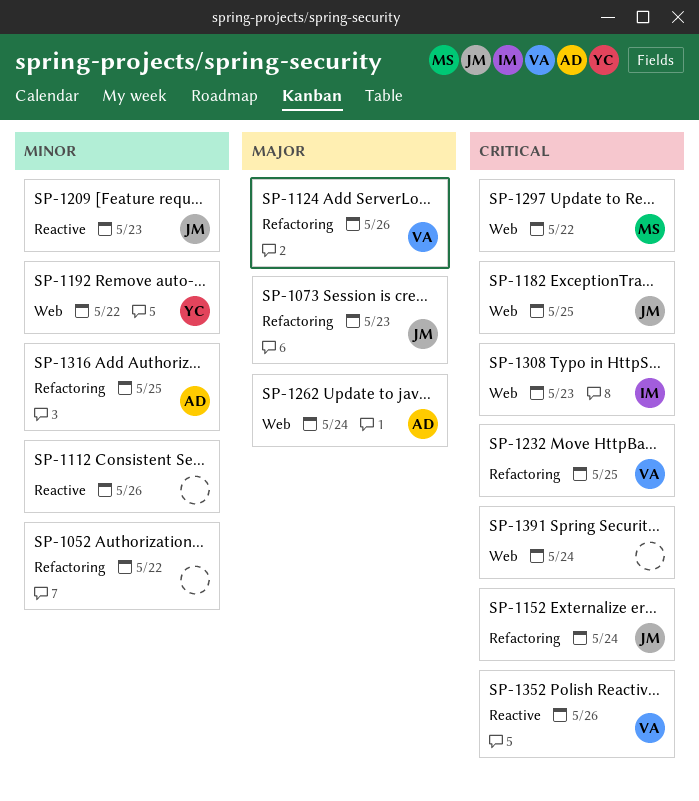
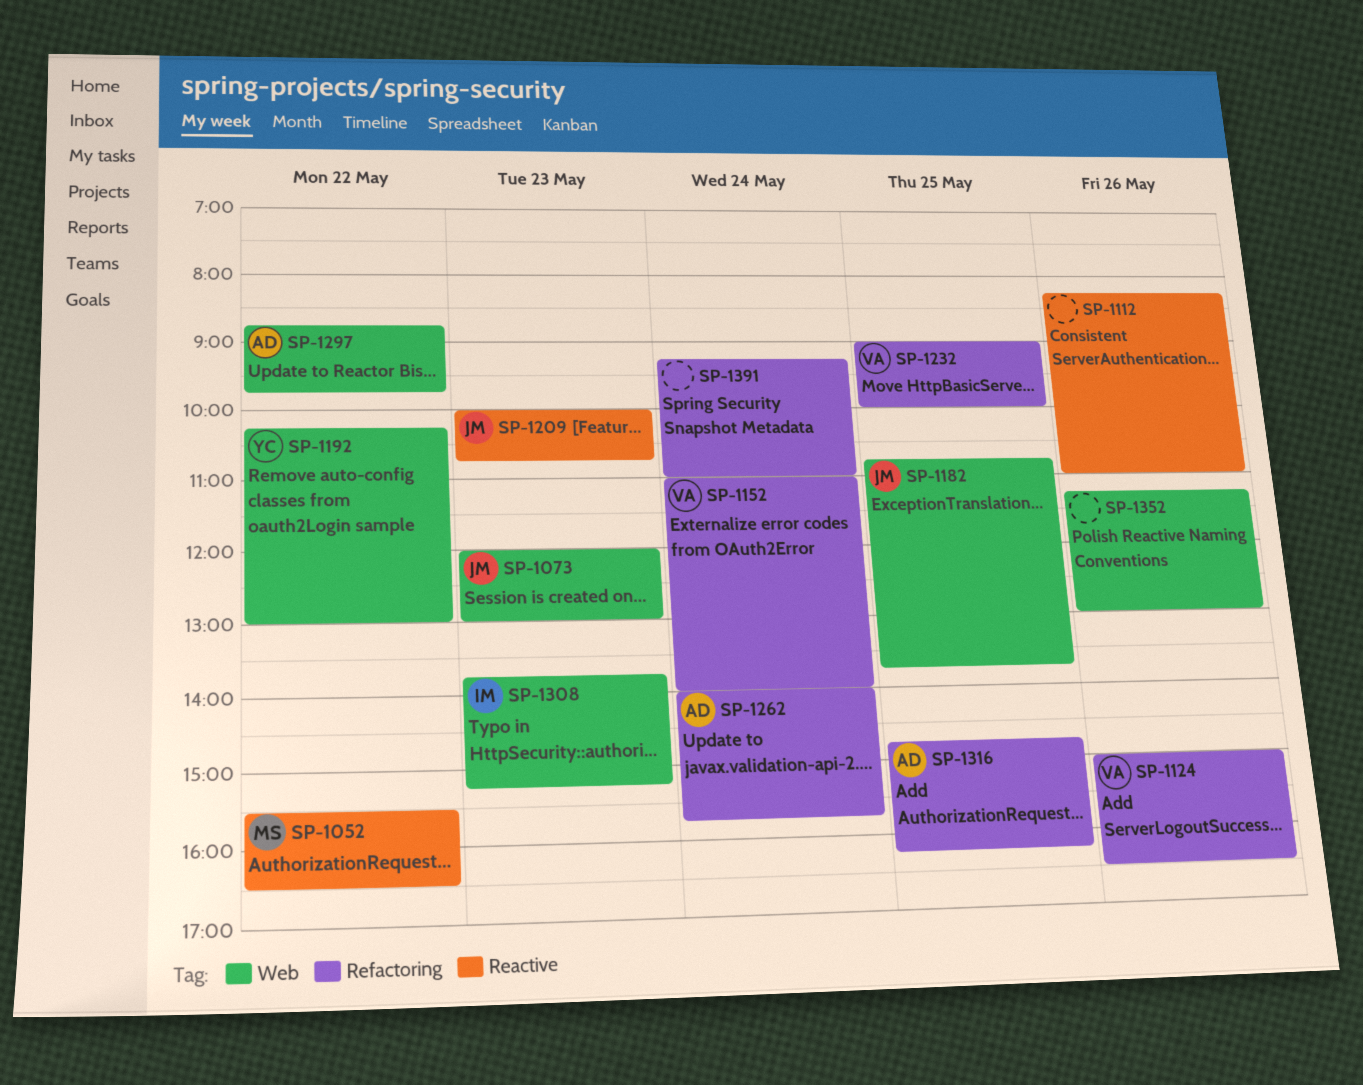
SP-1052, owner: none -> MS
SP-1052, label: Refactoring -> Reactive
SP-1073, label: Refactoring -> Web
SP-1152, owner: JM -> VA
SP-1262, label: Web -> Refactoring
SP-1297, owner: MS -> AD
SP-1352, owner: VA -> none
SP-1352, label: Reactive -> Web
SP-1391, label: Web -> Refactoring

